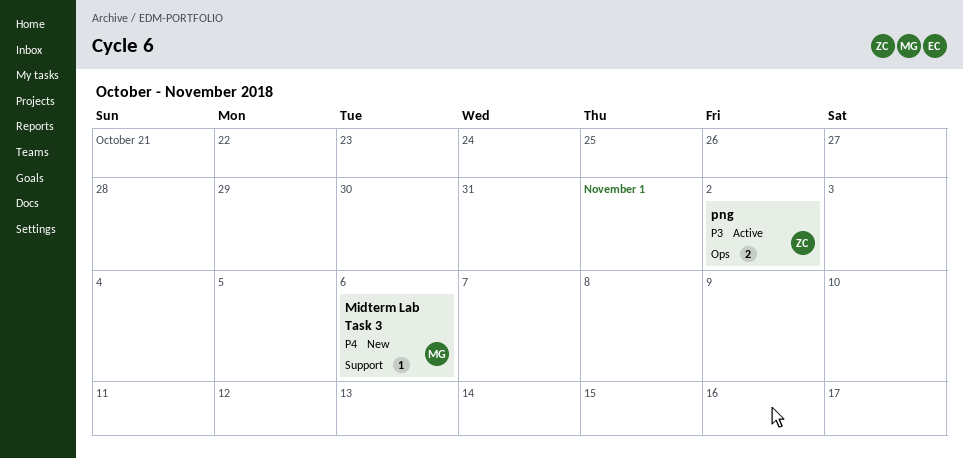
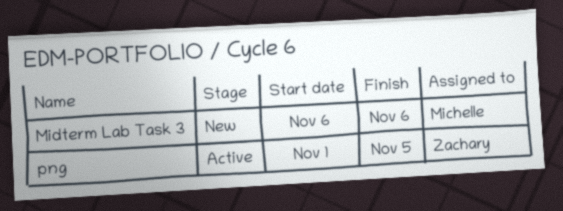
png, due: Nov 2 -> Nov 5

